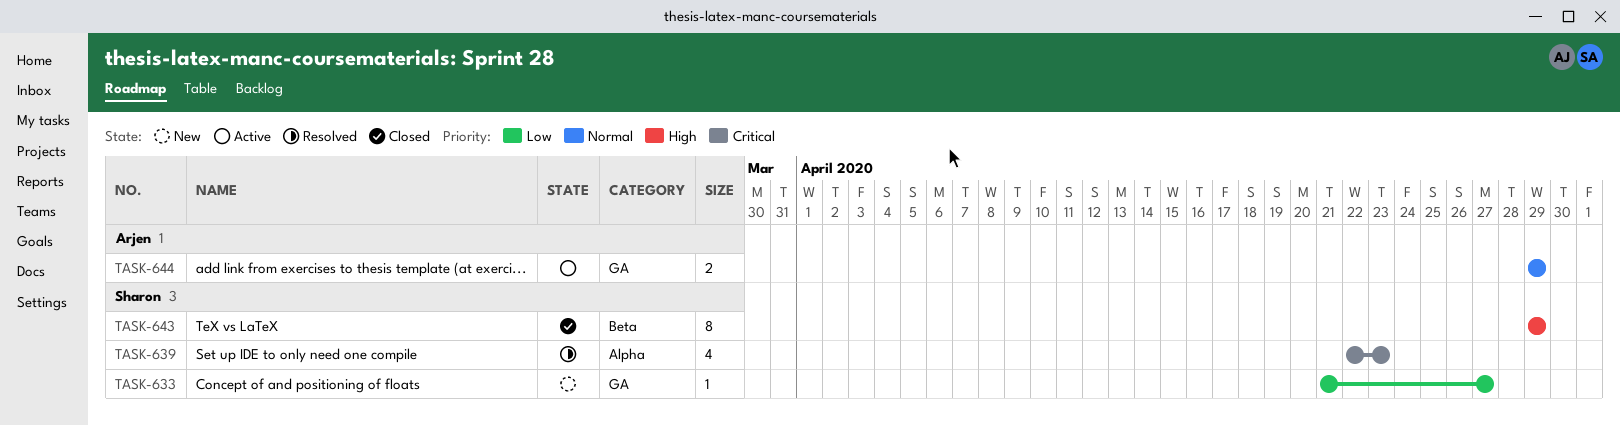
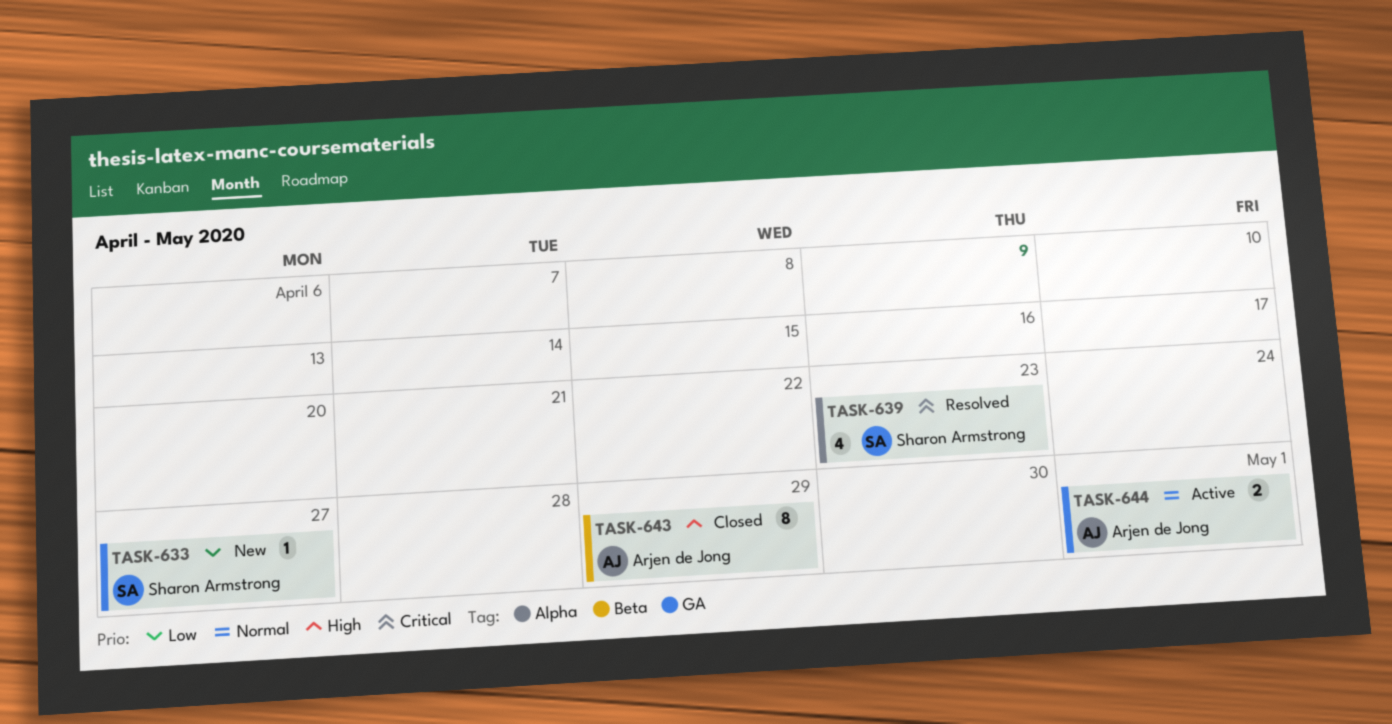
TASK-643, owner: Sharon Armstrong -> Arjen de Jong
TASK-644, due: Apr 29 -> May 1

